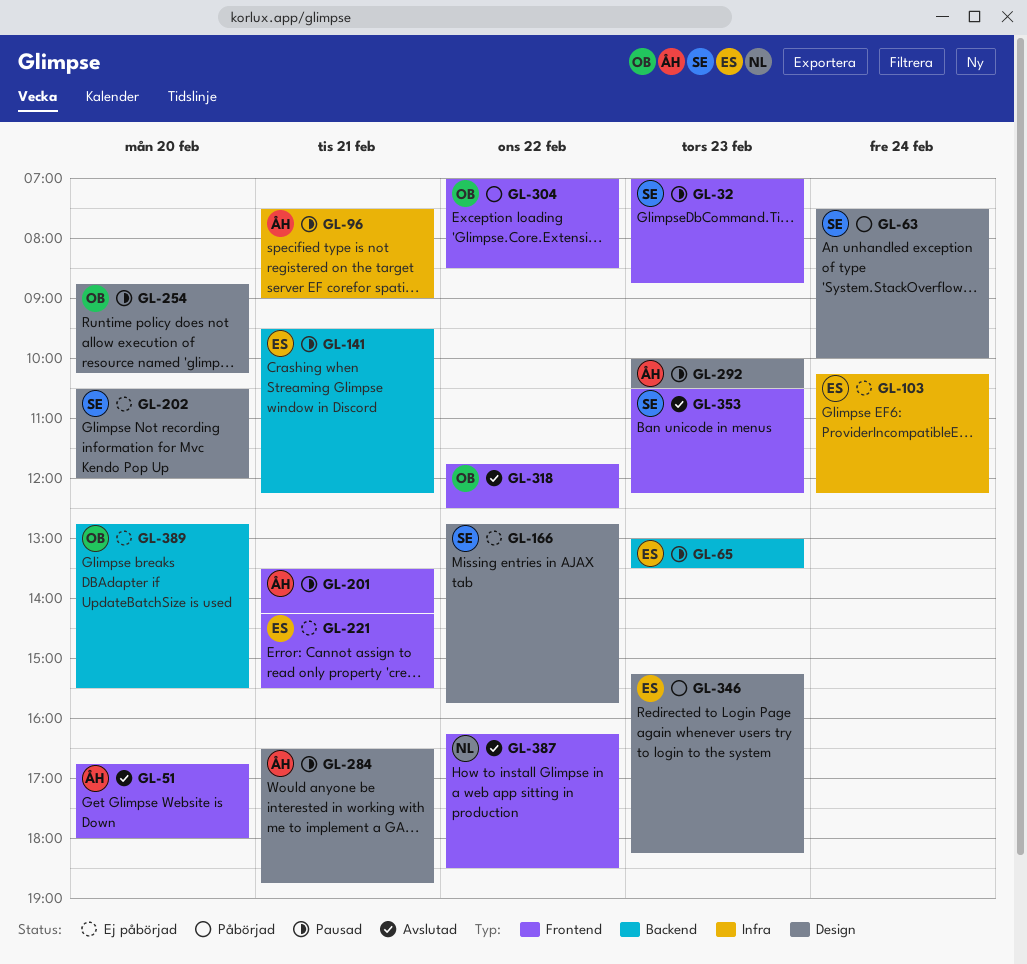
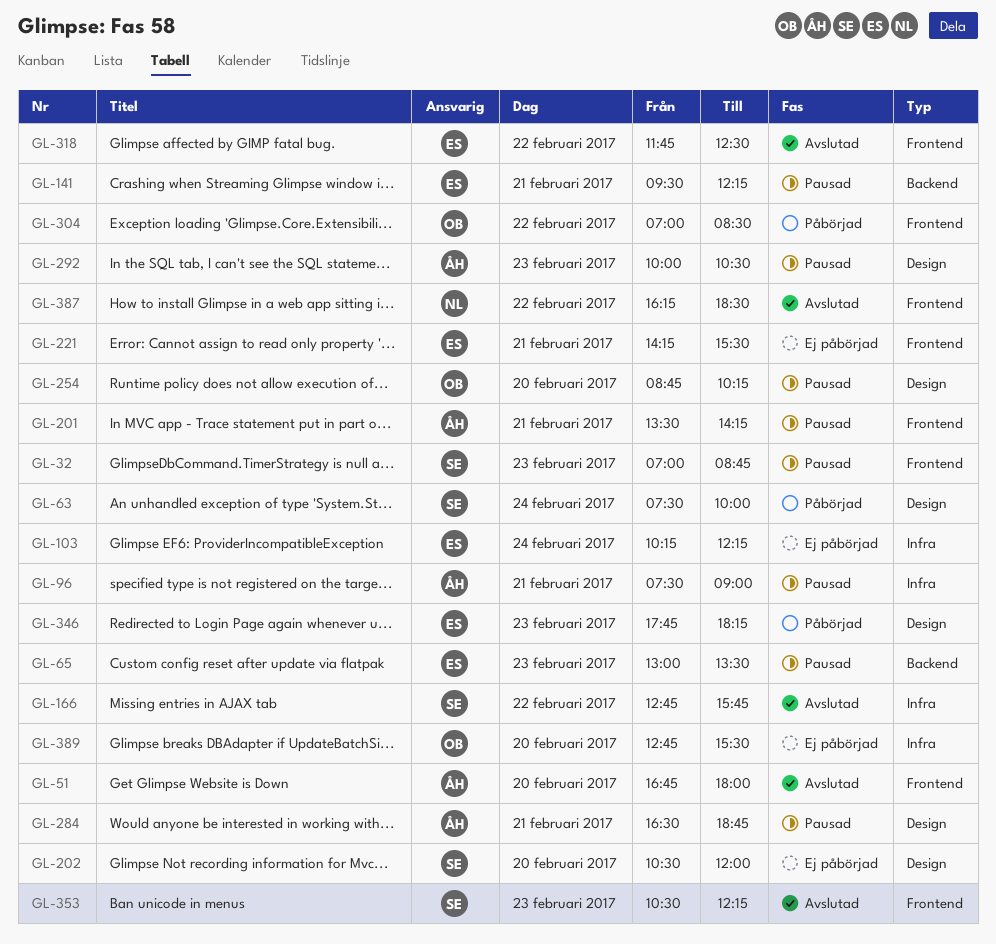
GL-166, status: Ej påbörjad -> Avslutad
GL-166, label: Design -> Infra
GL-318, owner: OB -> ES
GL-346, begins: 15:15 -> 17:45
GL-389, label: Backend -> Infra

